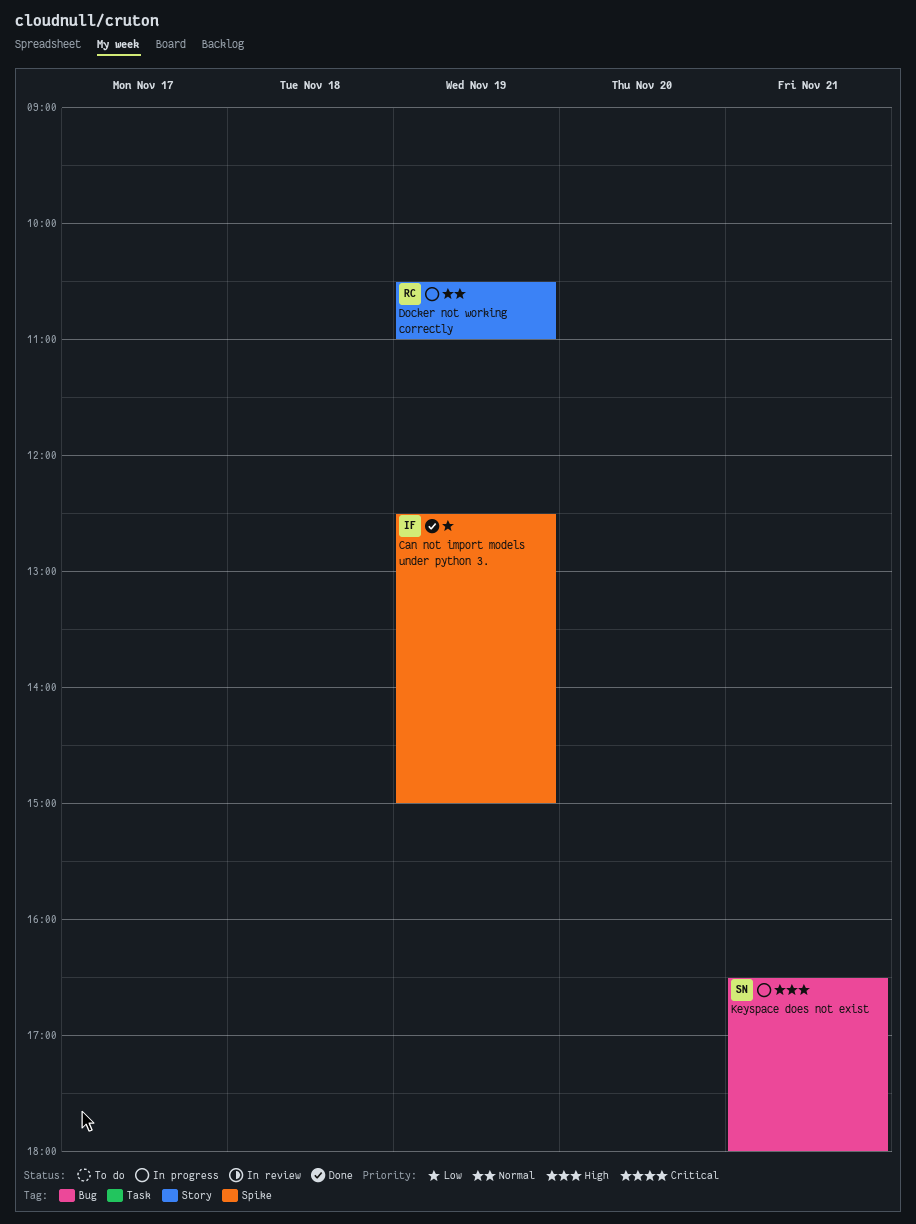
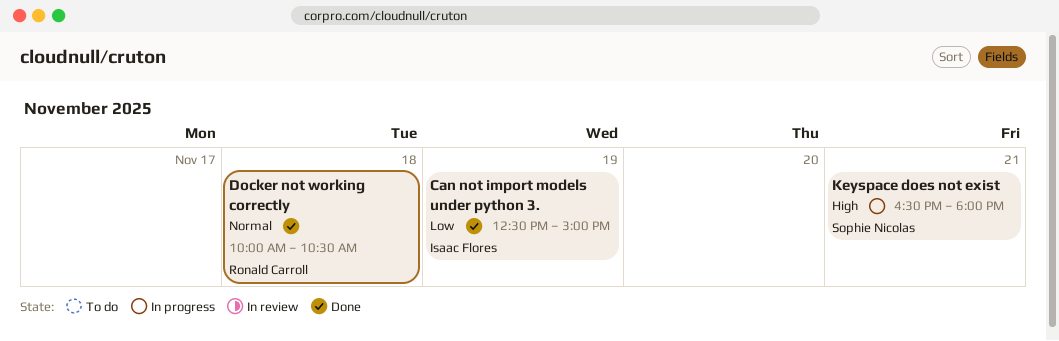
Docker not working correctly, status: In progress -> Done
Docker not working correctly, day: Nov 19 -> Nov 18
Docker not working correctly, begins: 10:30 -> 10:00
Docker not working correctly, ends: 11:00 -> 10:30

